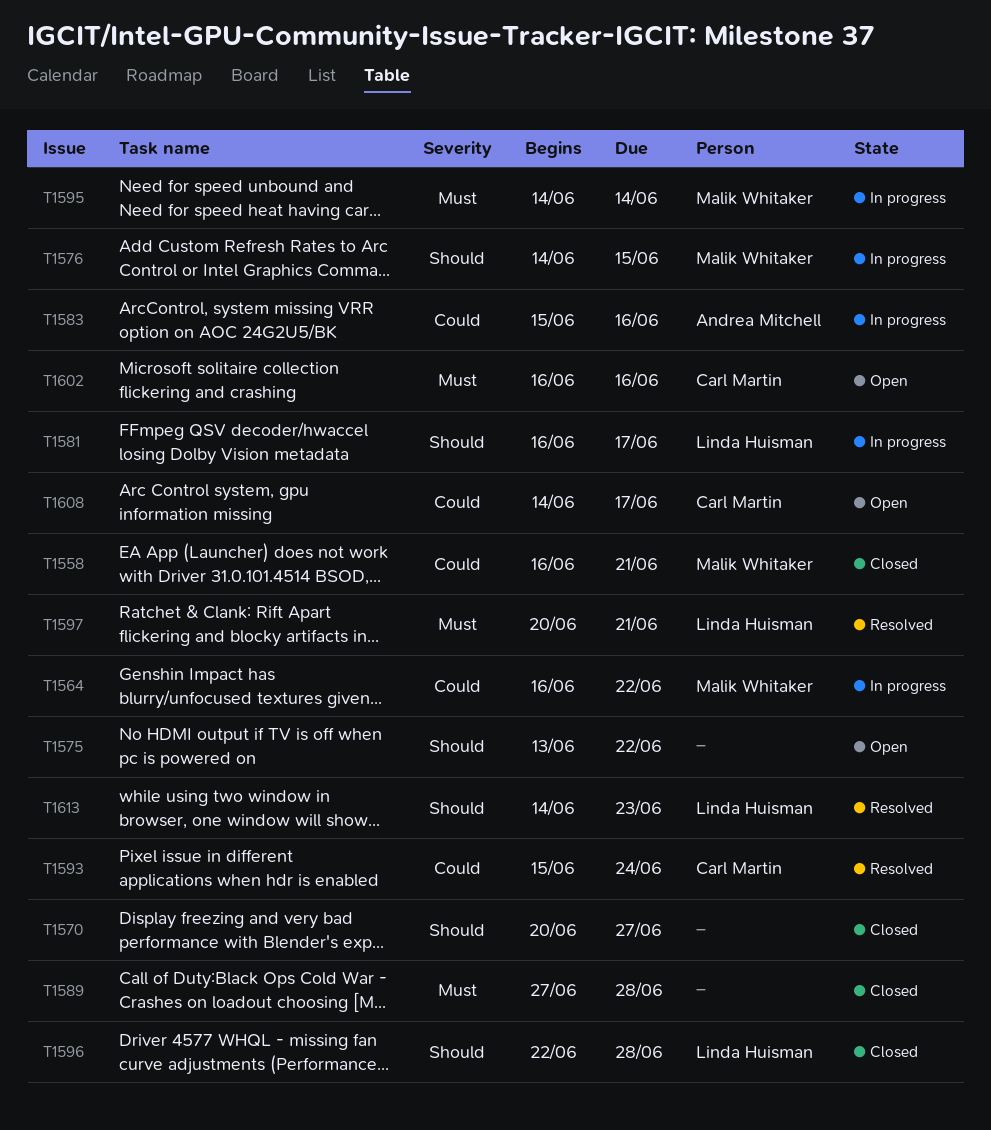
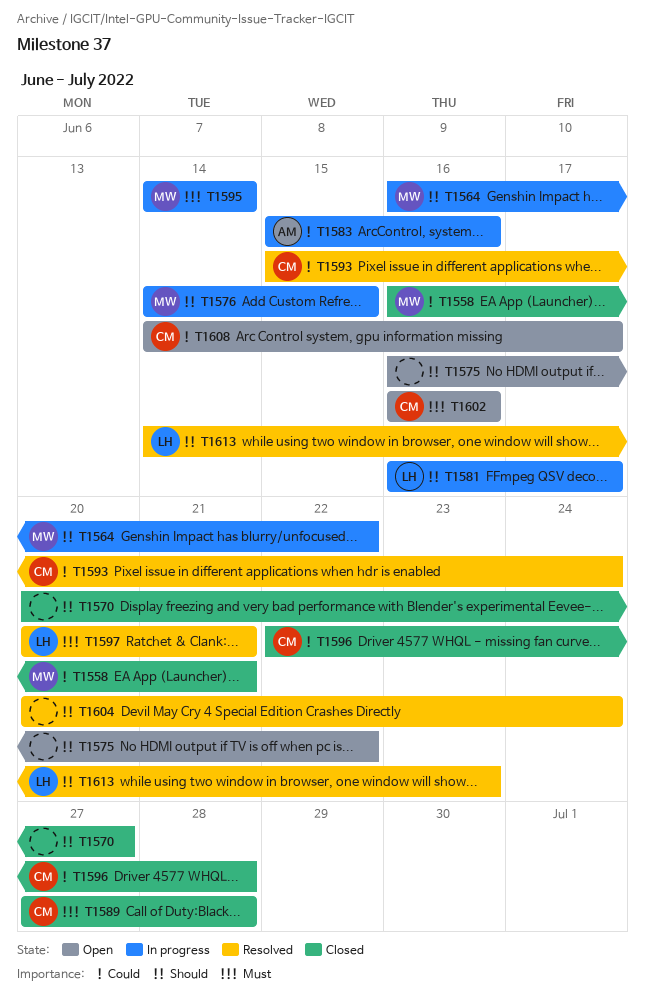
T1564, priority: Could -> Should
T1575, start: Jun 13 -> Jun 16
T1589, owner: none -> Carl Martin
T1596, owner: Linda Huisman -> Carl Martin
T1596, priority: Should -> Could
T1604: none -> present

